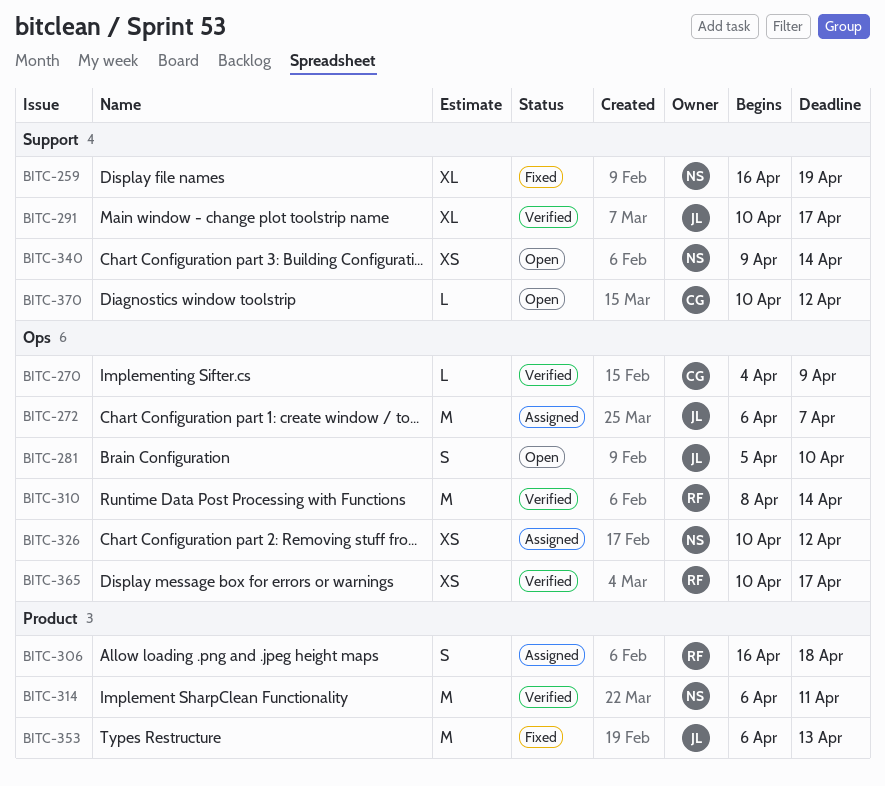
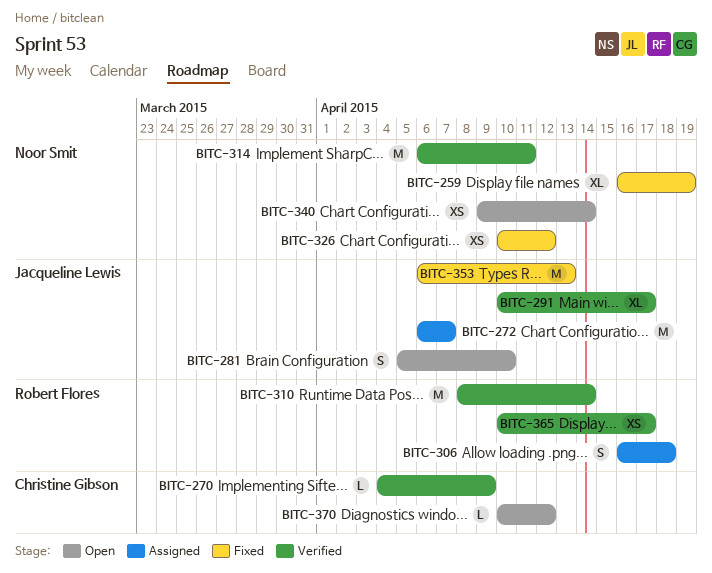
BITC-326, status: Assigned -> Fixed

